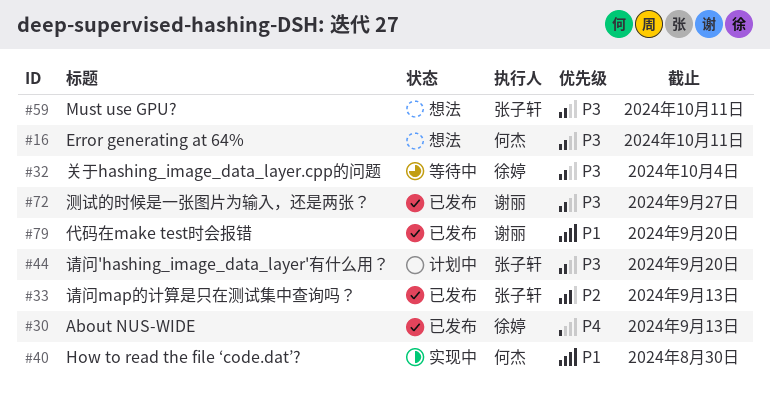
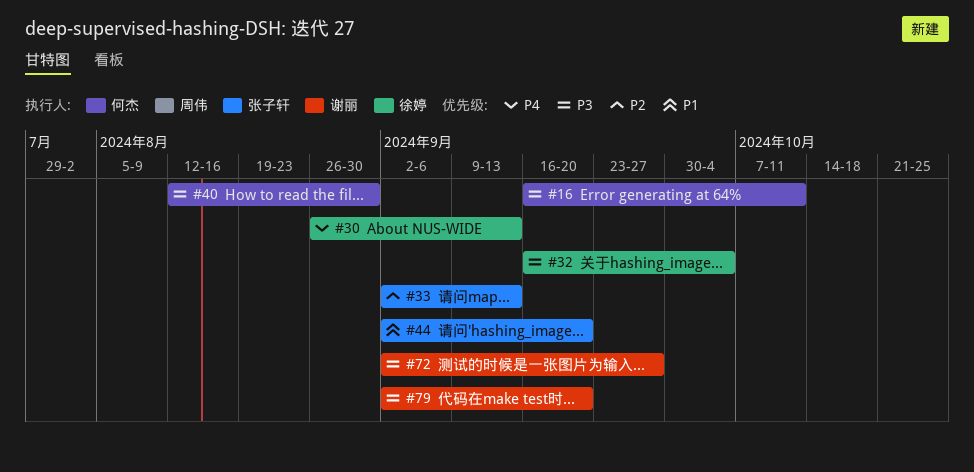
#40, priority: P1 -> P3
#44, priority: P3 -> P1
#59: present -> none
#79, priority: P1 -> P3

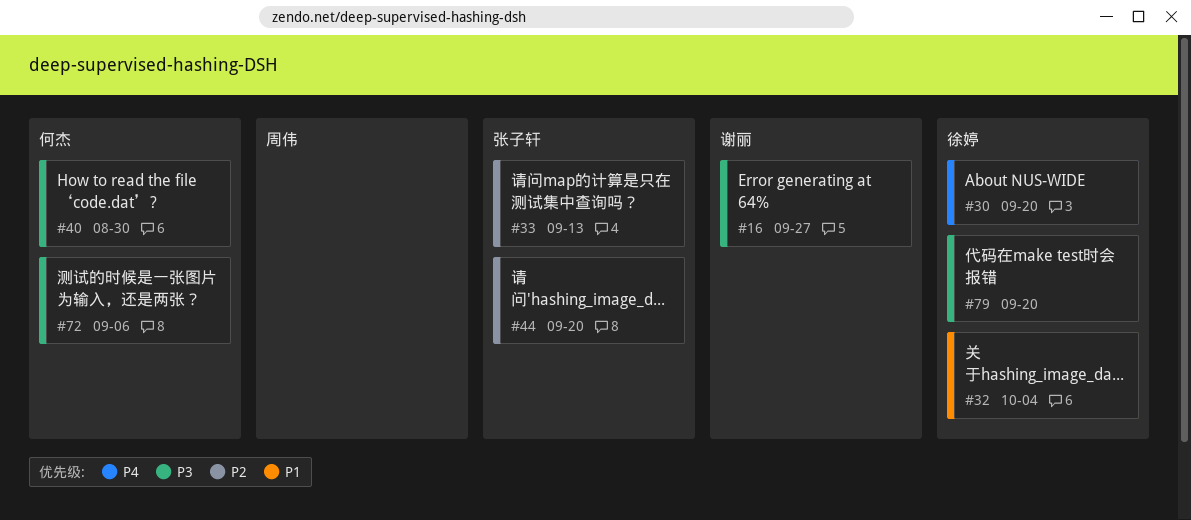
#16, owner: 何杰 -> 谢丽
#16, due: Oct 11 -> Sep 27
#30, due: Sep 13 -> Sep 20
#32, priority: P3 -> P1
#44, priority: P1 -> P2
#72, owner: 谢丽 -> 何杰
#72, due: Sep 27 -> Sep 6
#79, owner: 谢丽 -> 徐婷

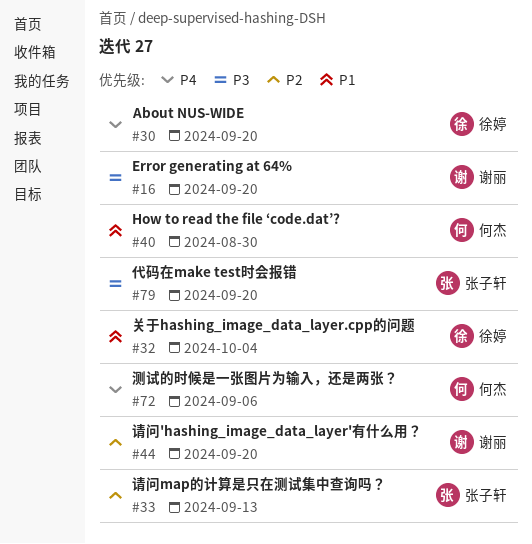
#16, due: Sep 27 -> Sep 20
#40, priority: P3 -> P1
#44, owner: 张子轩 -> 谢丽
#72, priority: P3 -> P4
#79, owner: 徐婷 -> 张子轩

